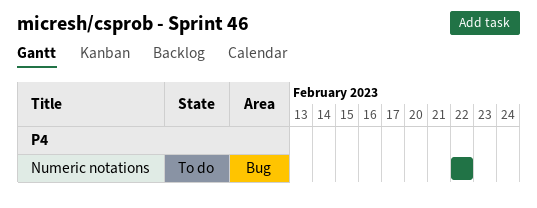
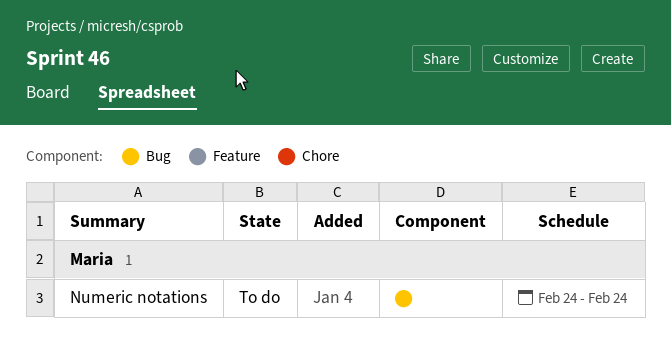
Numeric notations, start: Feb 22 -> Feb 24
Numeric notations, due: Feb 22 -> Feb 24

